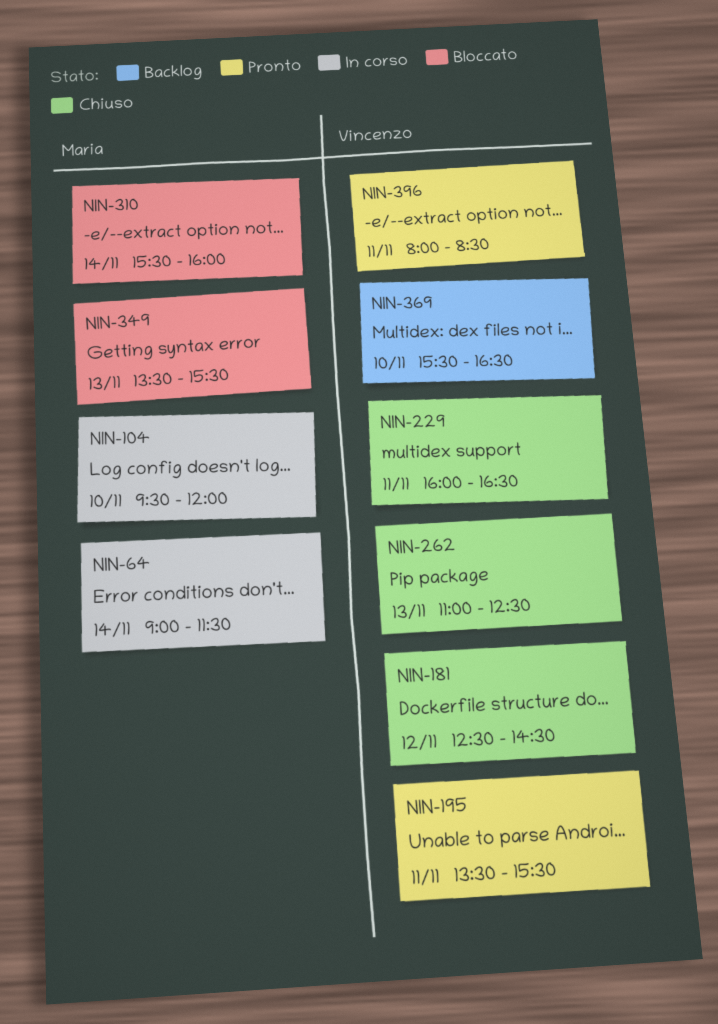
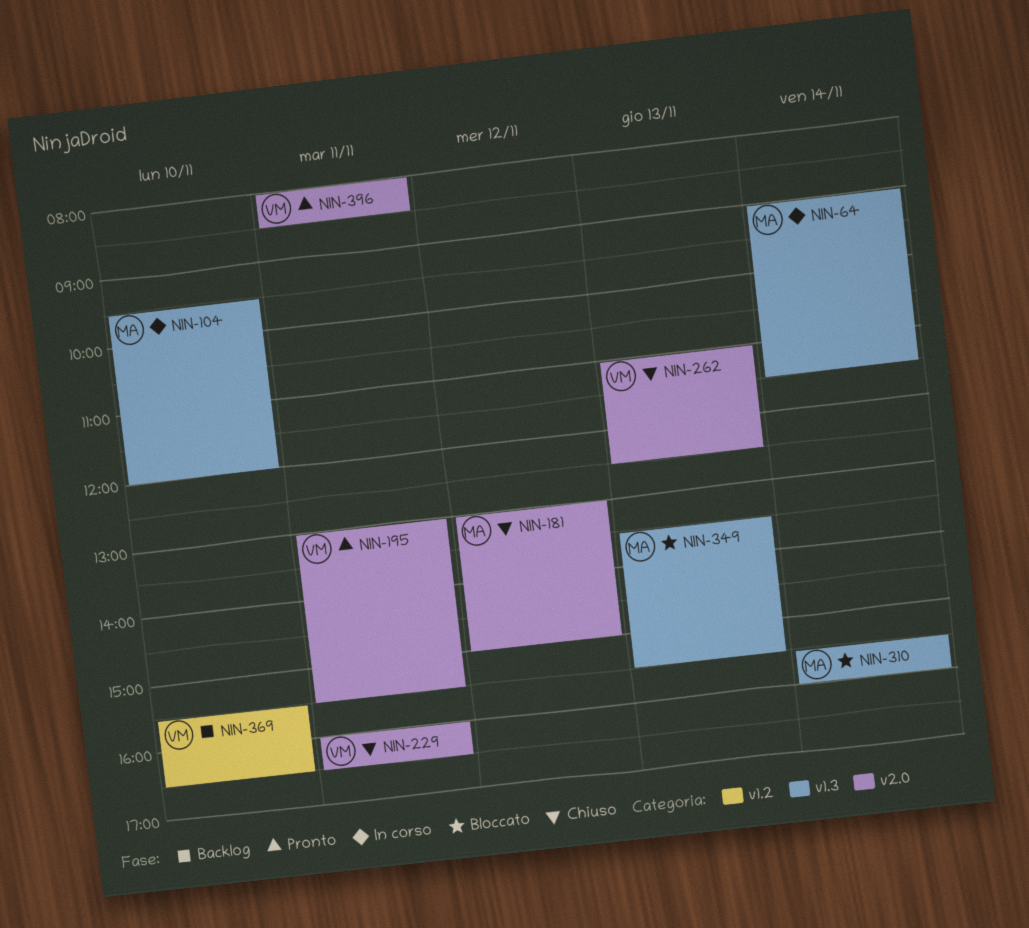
NIN-181, owner: Vincenzo -> Maria
NIN-181, begins: 12:30 -> 13:00
NIN-181, ends: 14:30 -> 15:00
NIN-195, begins: 13:30 -> 13:00

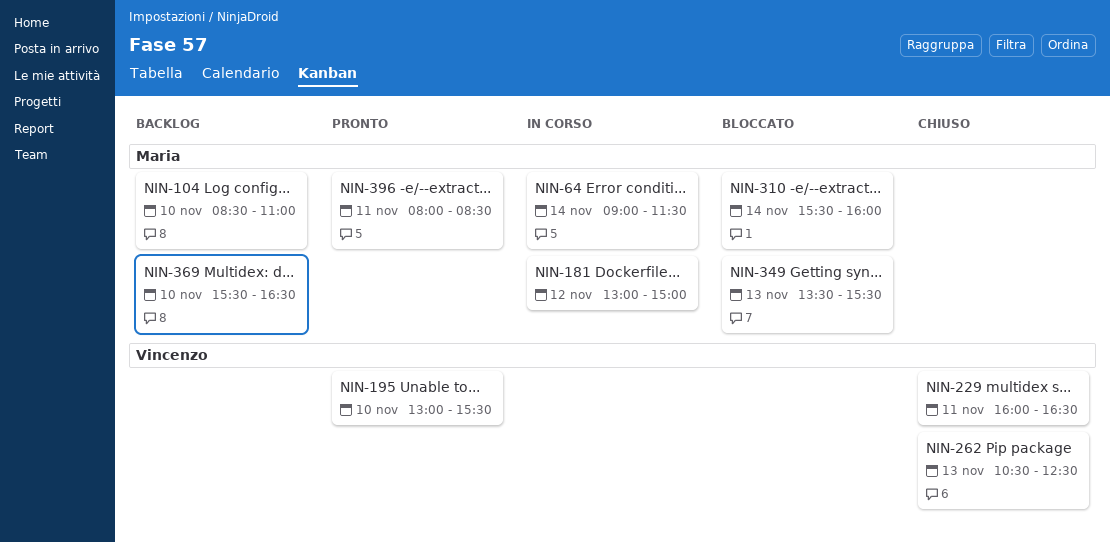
NIN-104, status: In corso -> Backlog
NIN-104, begins: 09:30 -> 08:30
NIN-104, ends: 12:00 -> 11:00
NIN-181, status: Chiuso -> In corso
NIN-195, day: Nov 11 -> Nov 10
NIN-262, begins: 11:00 -> 10:30
NIN-369, owner: Vincenzo -> Maria
NIN-396, owner: Vincenzo -> Maria

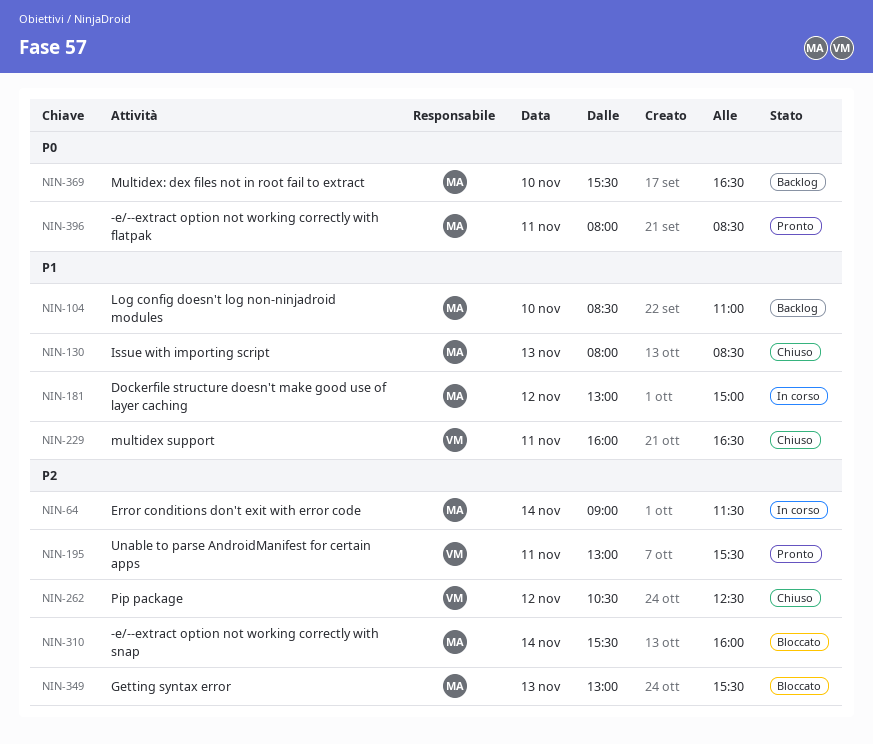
NIN-130: none -> present
NIN-195, day: Nov 10 -> Nov 11
NIN-262, day: Nov 13 -> Nov 12
NIN-349, begins: 13:30 -> 13:00

